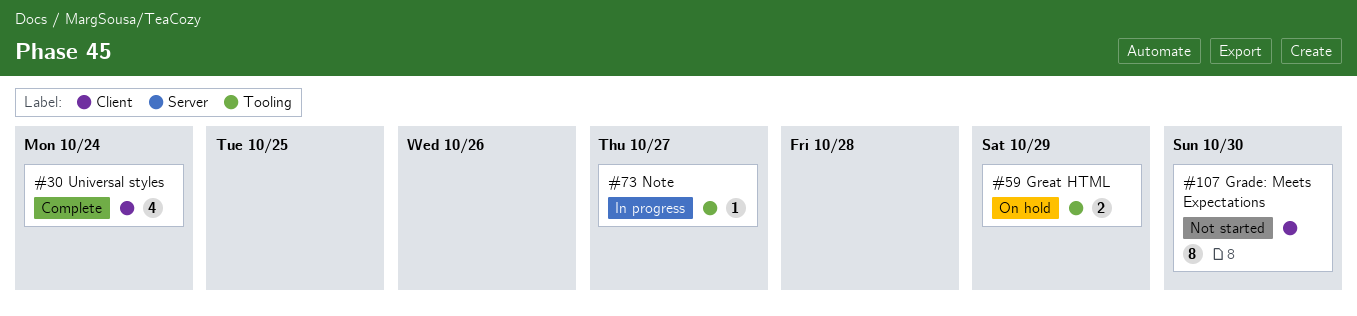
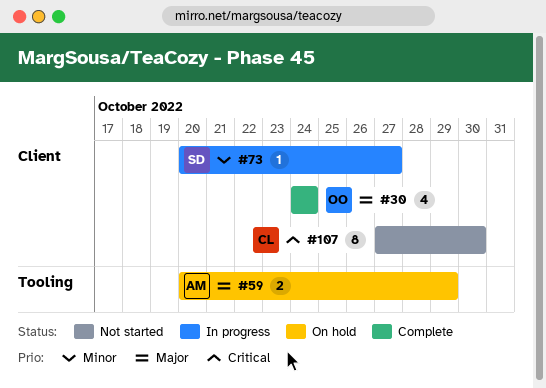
#73, label: Tooling -> Client

